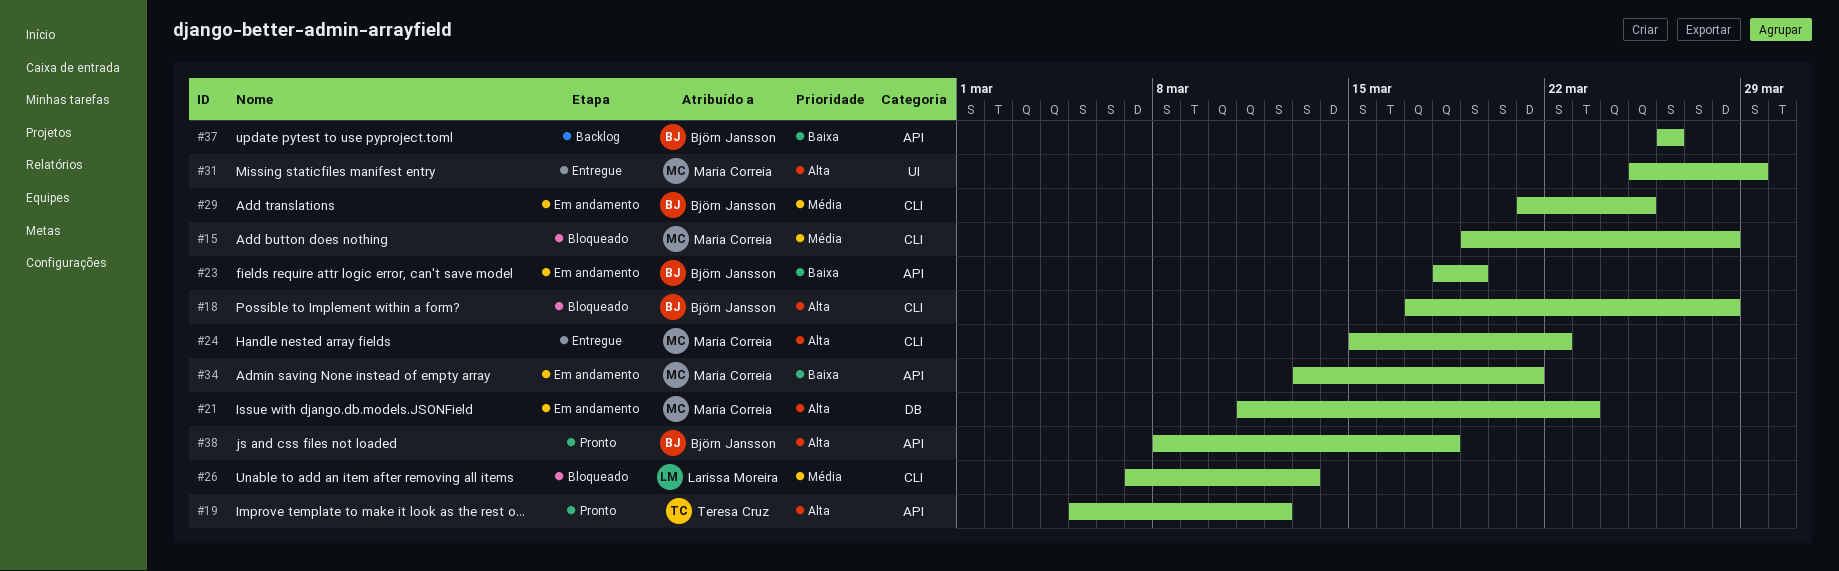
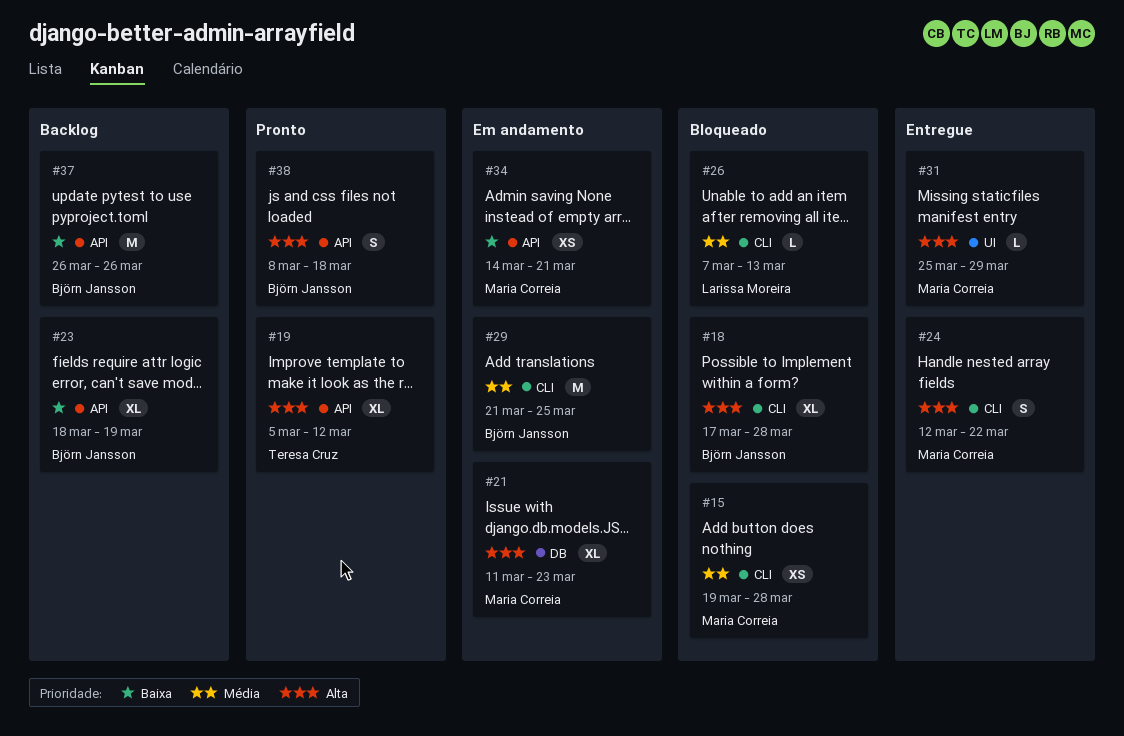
#23, status: Em andamento -> Backlog
#24, start: Mar 15 -> Mar 12
#34, start: Mar 13 -> Mar 14

